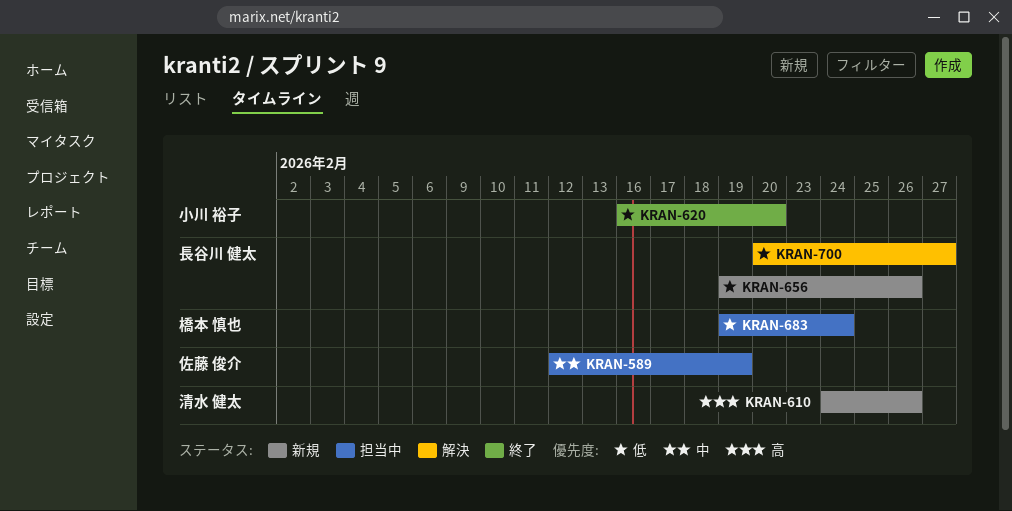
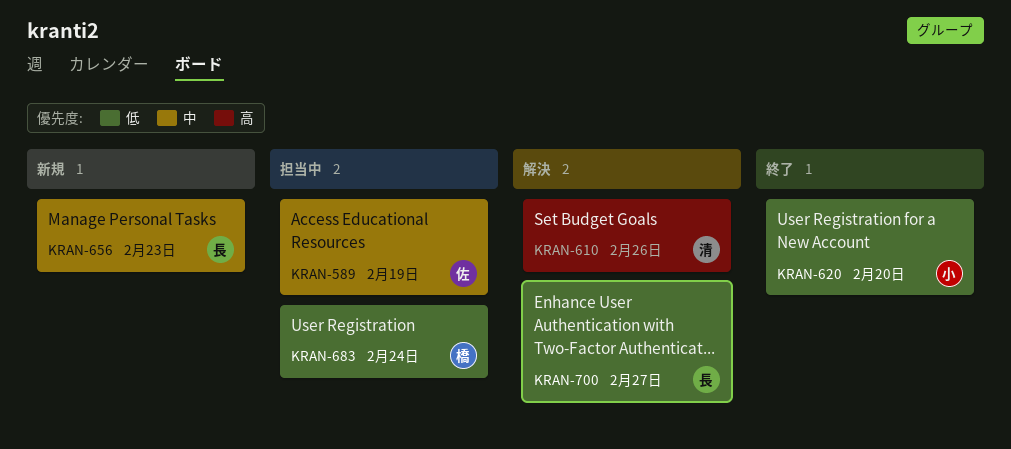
KRAN-610, status: 新規 -> 解決
KRAN-656, priority: 低 -> 中
KRAN-656, due: Feb 26 -> Feb 23

